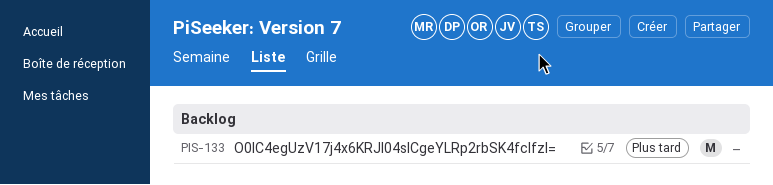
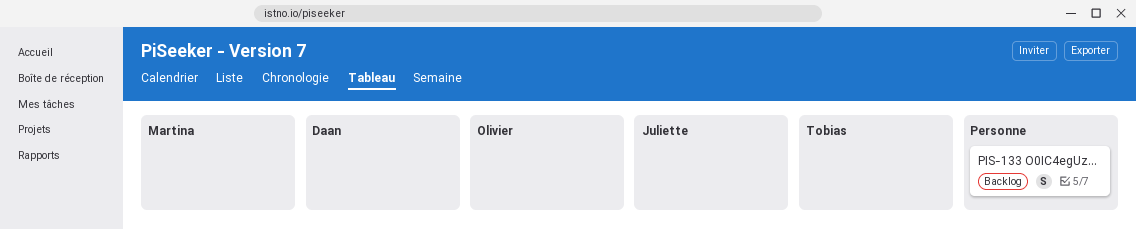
PIS-133, estimate: M -> S

